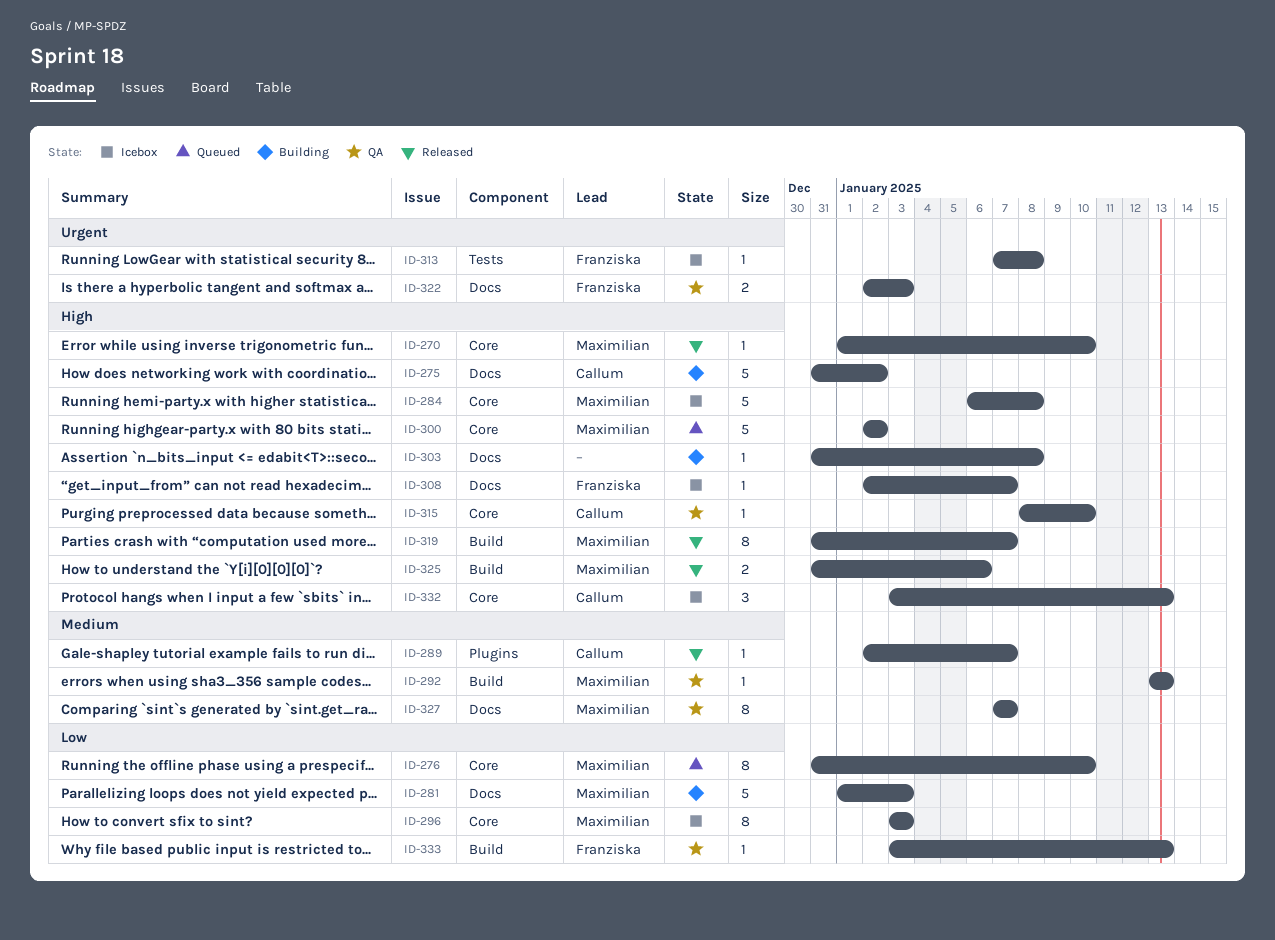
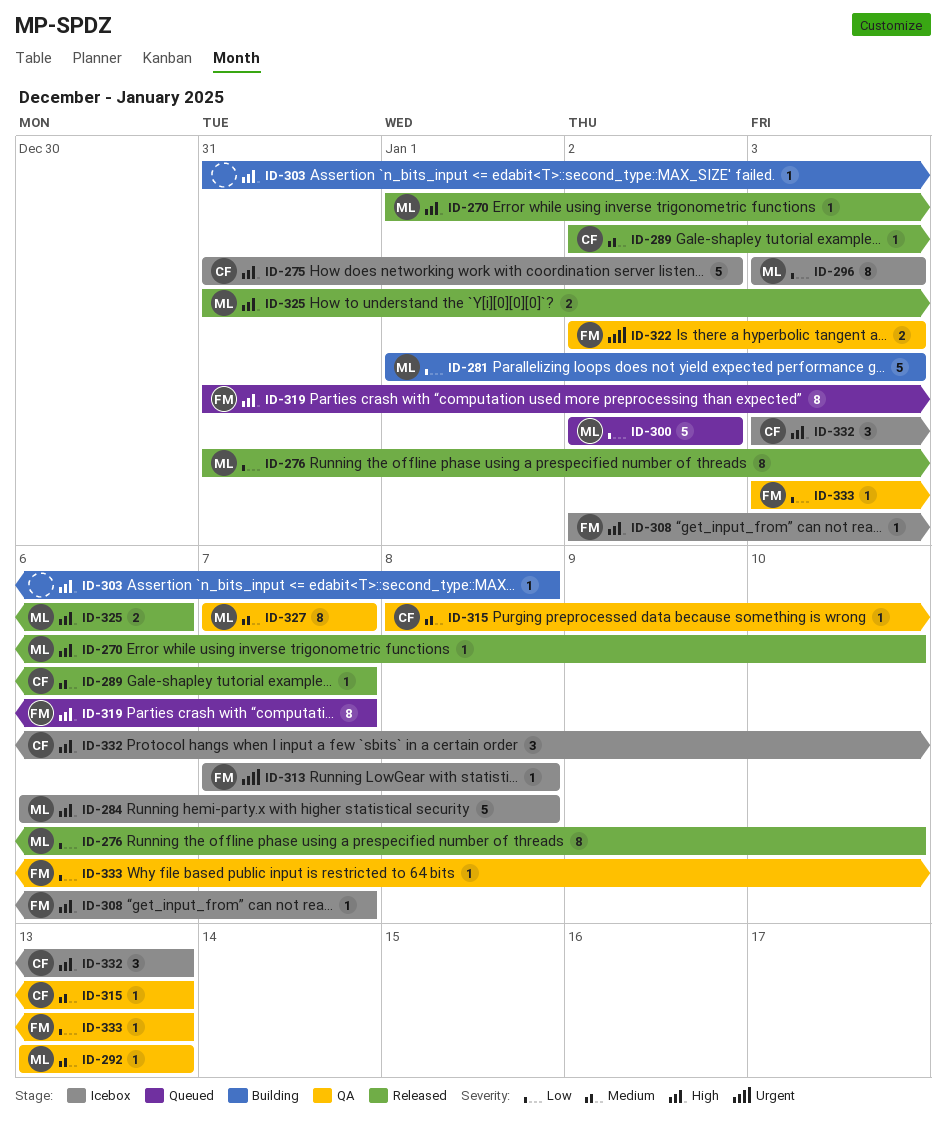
ID-275, status: Building -> Icebox
ID-276, status: Queued -> Released
ID-300, priority: High -> Low
ID-315, priority: High -> Medium
ID-315, due: Jan 10 -> Jan 13
ID-319, status: Released -> Queued
ID-319, owner: Maximilian -> Franziska

